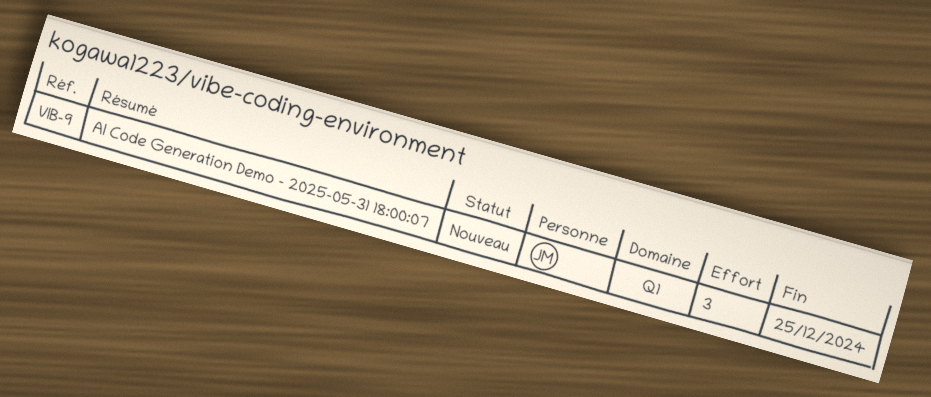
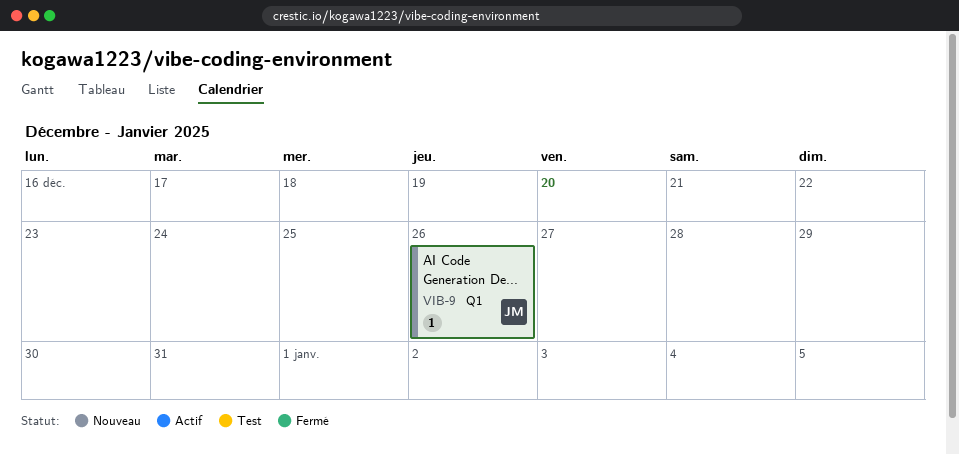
VIB-9, estimate: 3 -> 1
VIB-9, due: Dec 25 -> Dec 26

